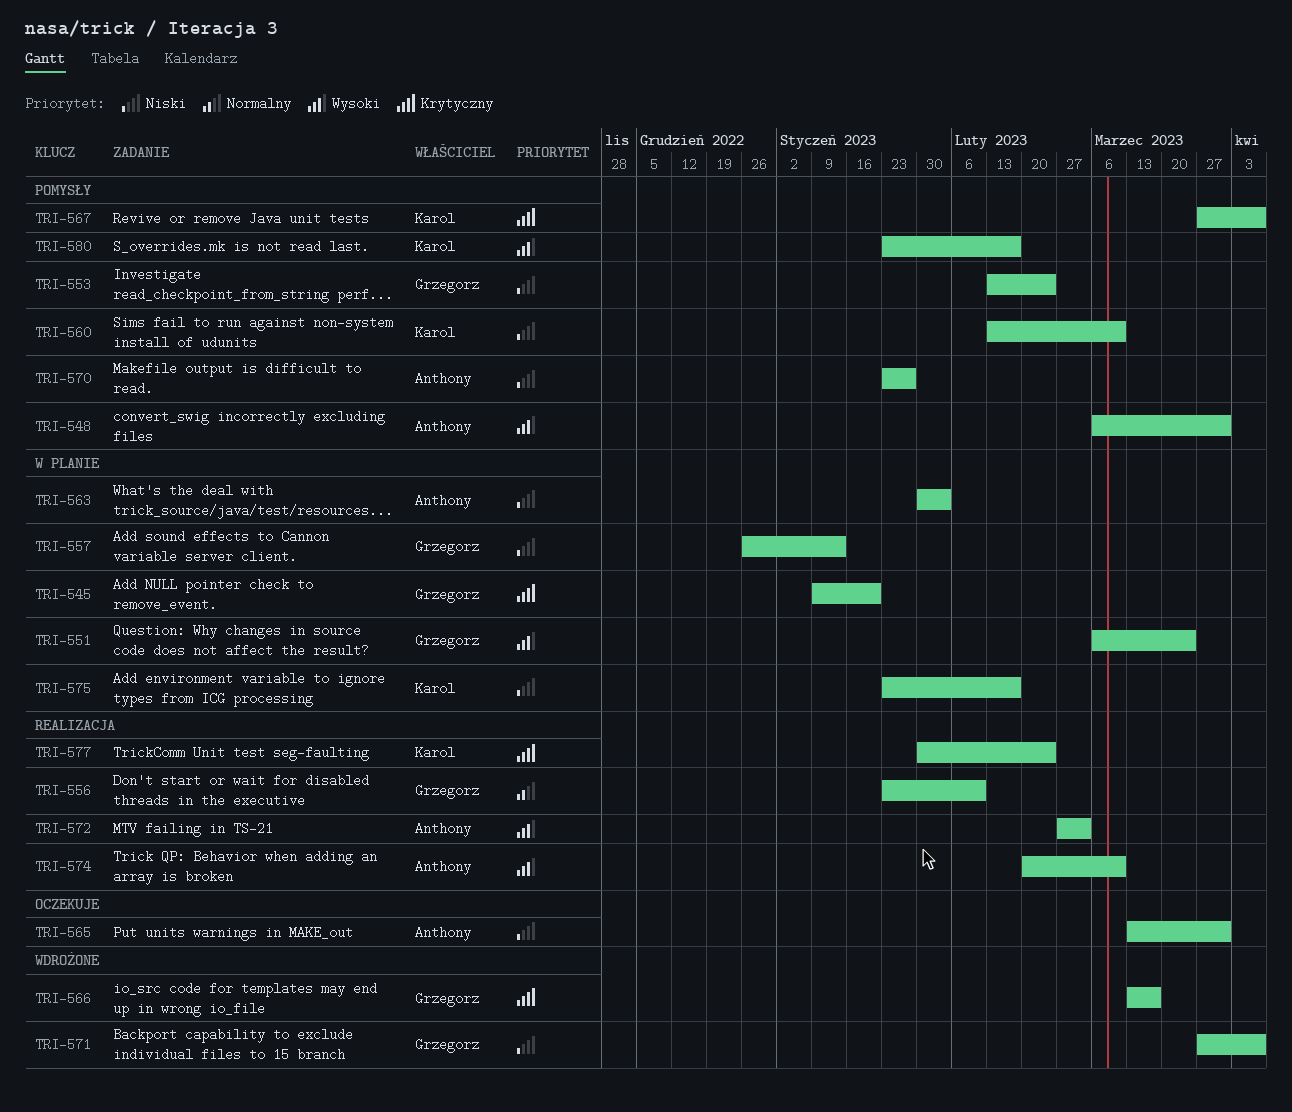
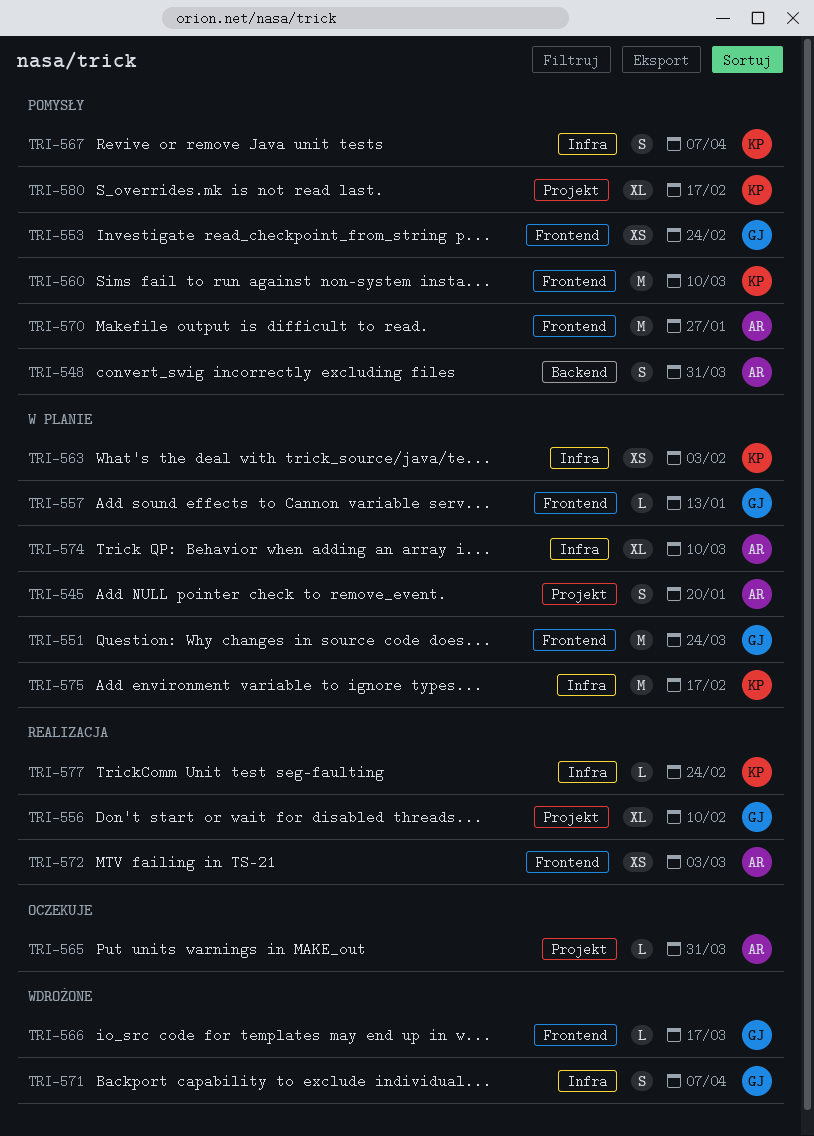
TRI-545, owner: Grzegorz -> Anthony
TRI-563, owner: Anthony -> Karol
TRI-574, status: Realizacja -> W planie

